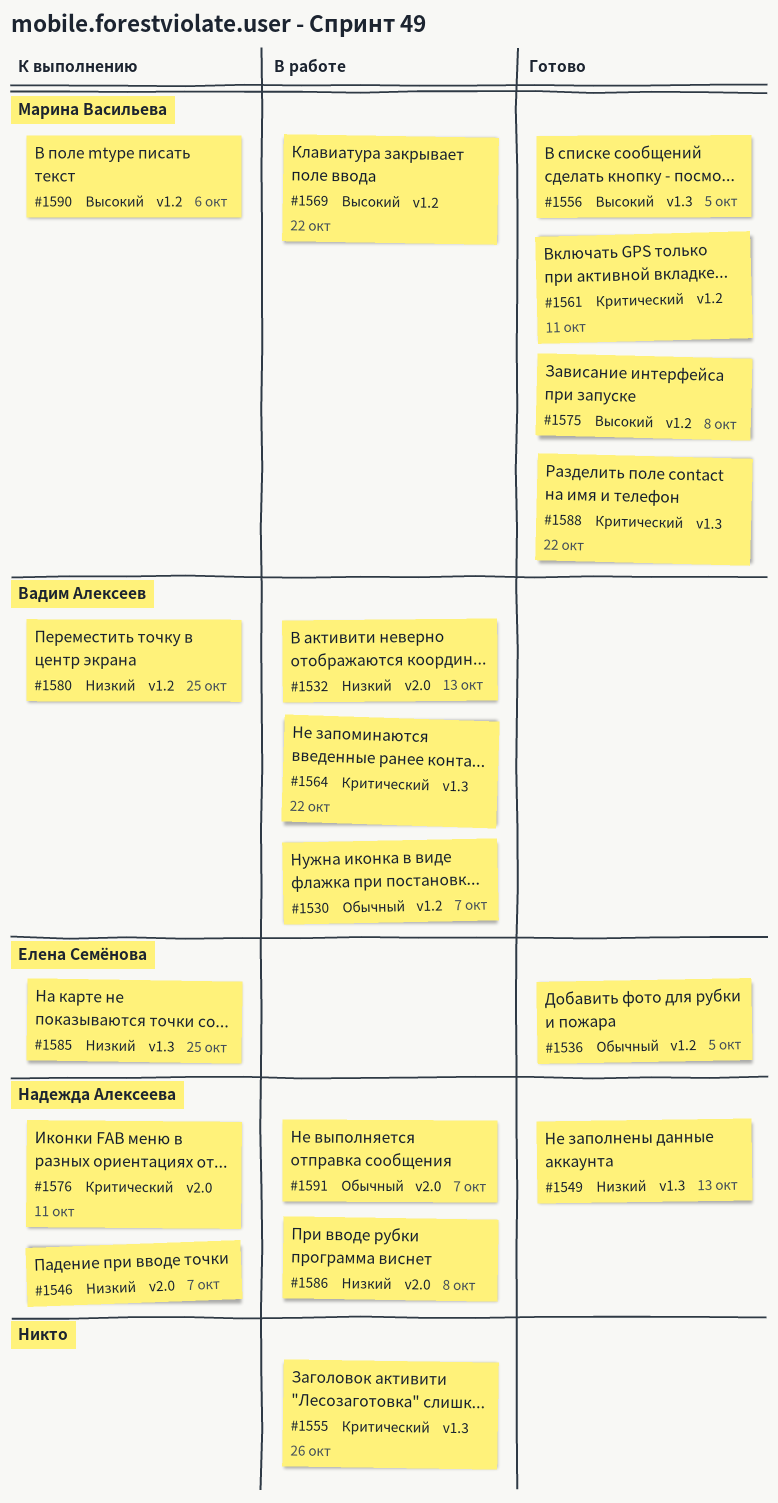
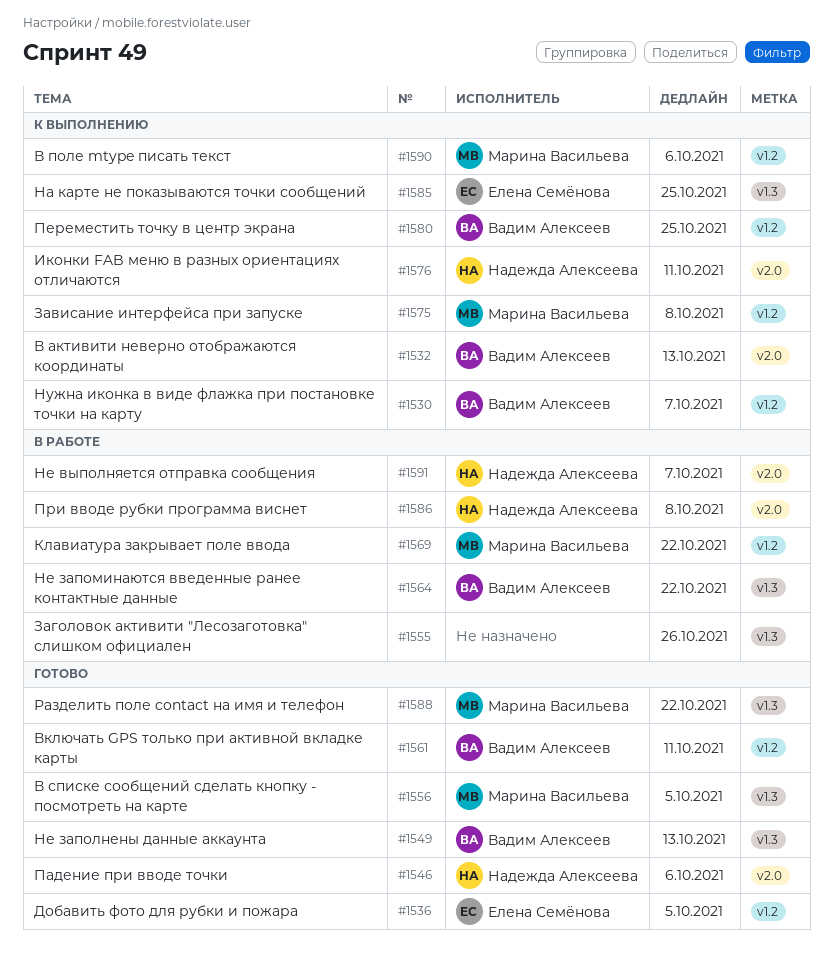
#1530, status: В работе -> К выполнению
#1532, status: В работе -> К выполнению
#1546, status: К выполнению -> Готово
#1546, due: Oct 7 -> Oct 6
#1549, owner: Надежда Алексеева -> Вадим Алексеев
#1561, owner: Марина Васильева -> Вадим Алексеев
#1575, status: Готово -> К выполнению

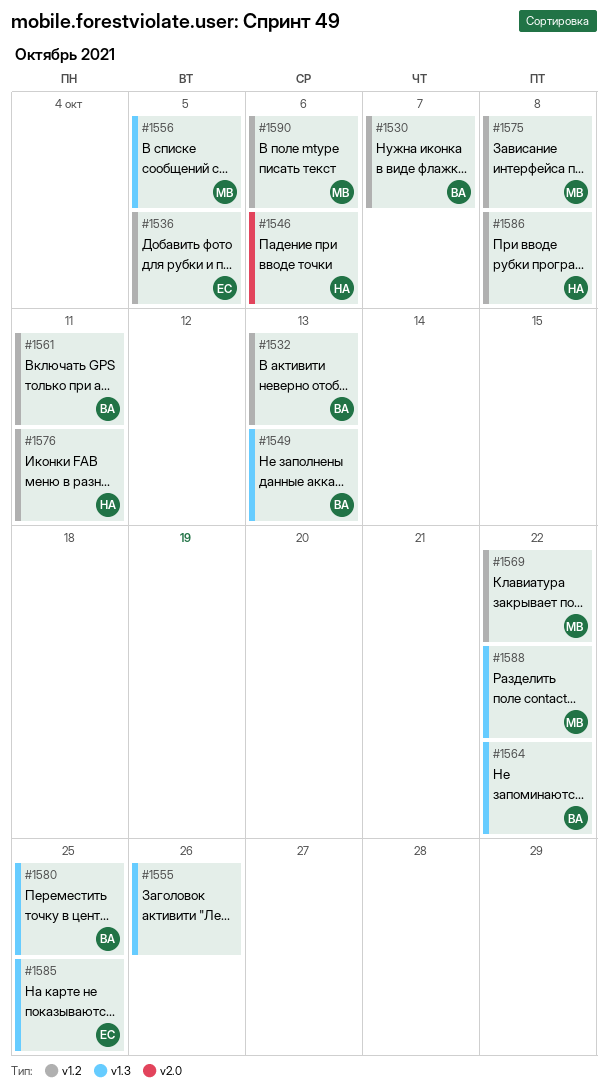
#1532, label: v2.0 -> v1.2
#1576, label: v2.0 -> v1.2
#1580, label: v1.2 -> v1.3
#1586, label: v2.0 -> v1.2
#1591: present -> none

